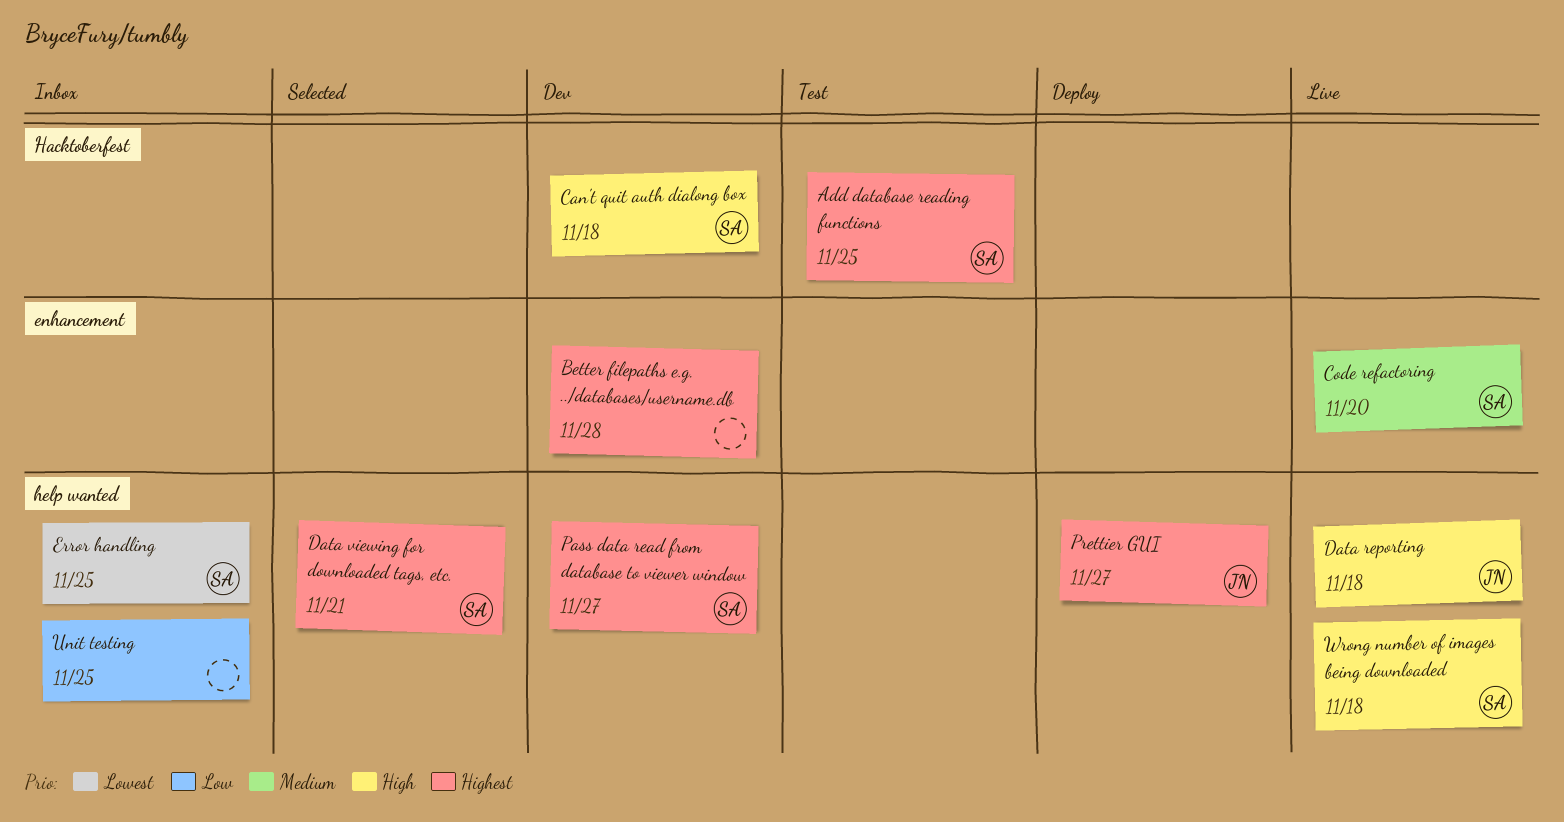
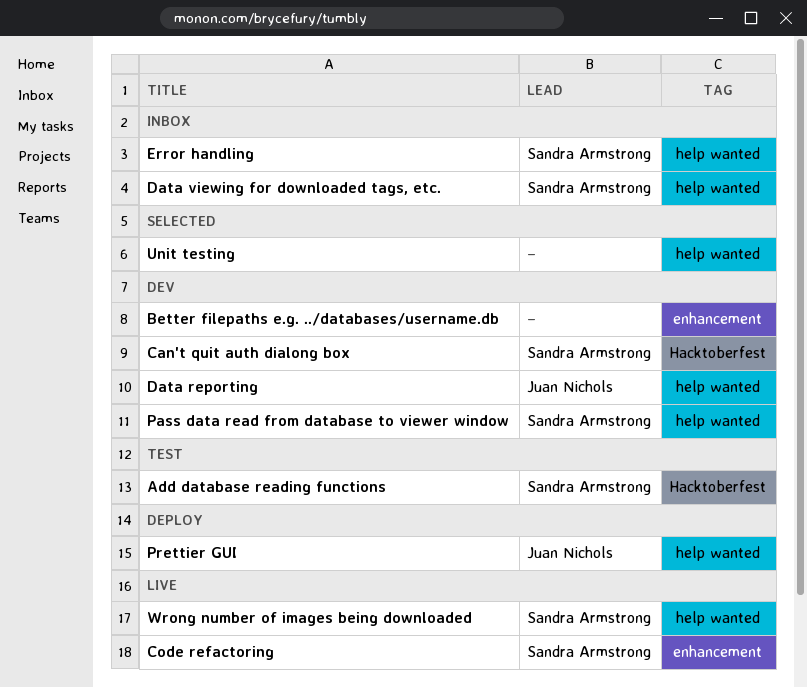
Data reporting, status: Live -> Dev
Data viewing for downloaded tags, etc., status: Selected -> Inbox
Unit testing, status: Inbox -> Selected

